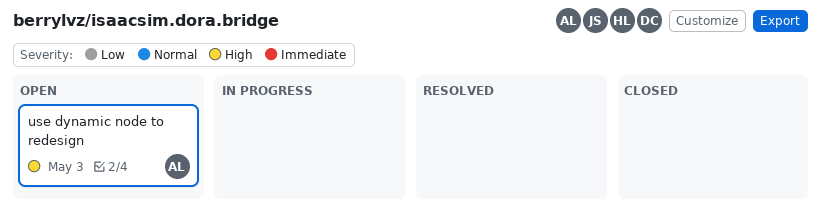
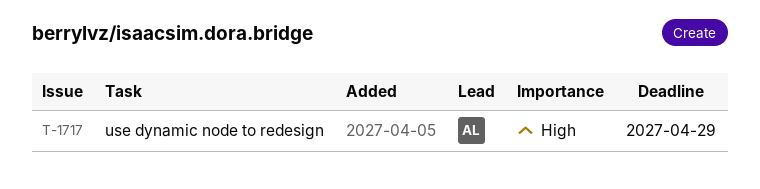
use dynamic node to redesign, due: May 3 -> Apr 29

